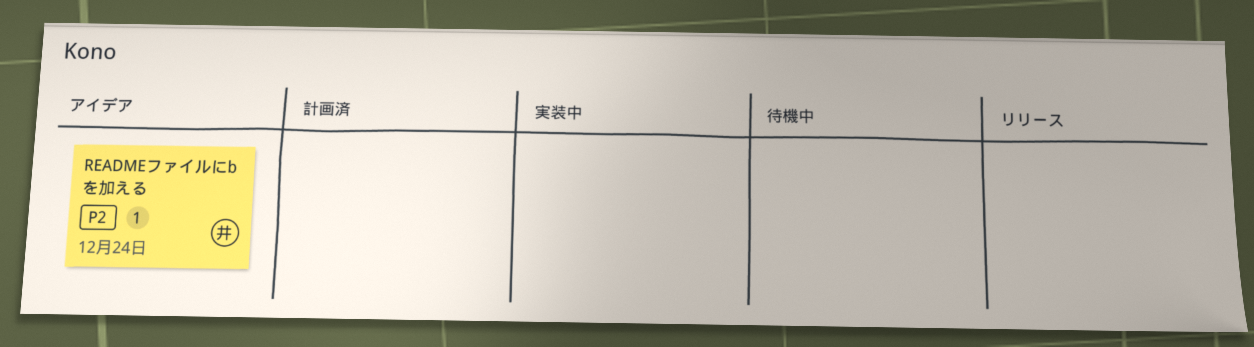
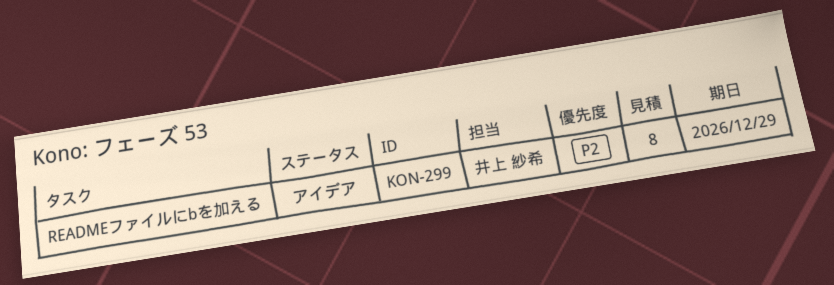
READMEファイルにbを加える, estimate: 1 -> 8
READMEファイルにbを加える, due: Dec 24 -> Dec 29

